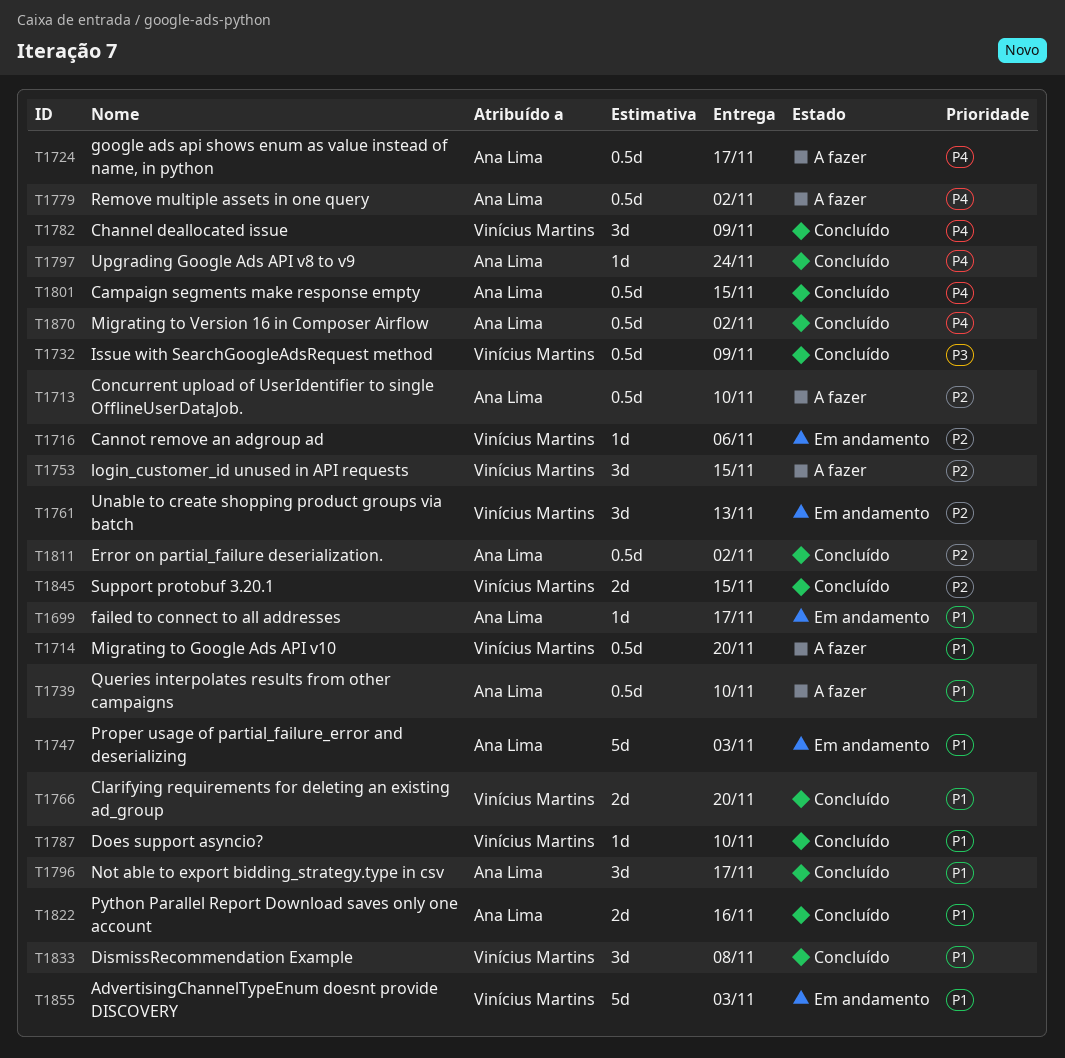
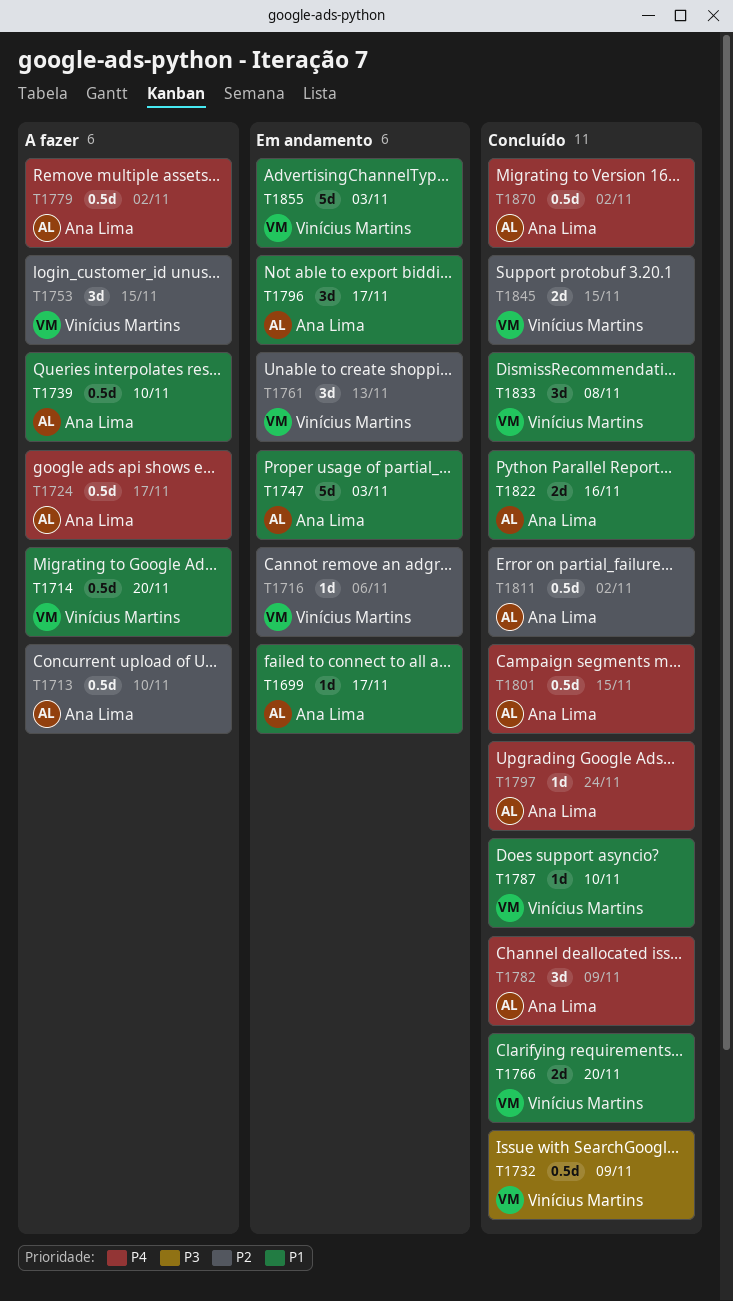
T1782, owner: Vinícius Martins -> Ana Lima
T1796, status: Concluído -> Em andamento

